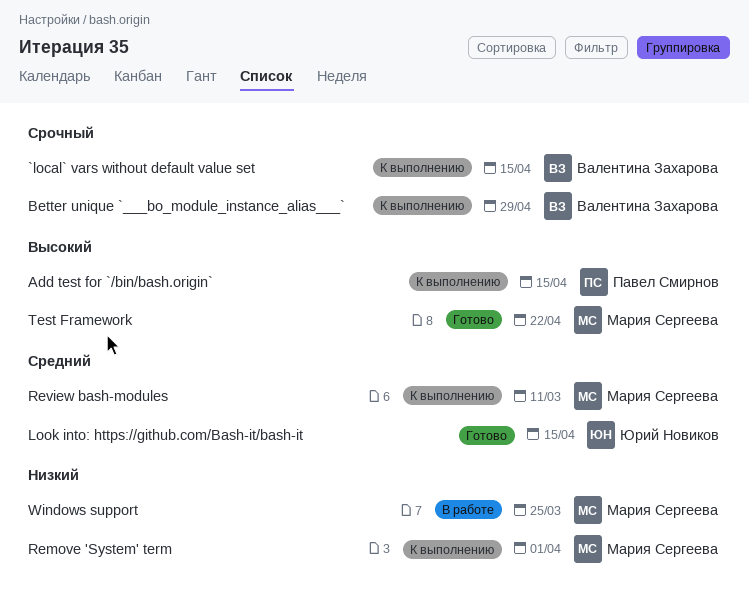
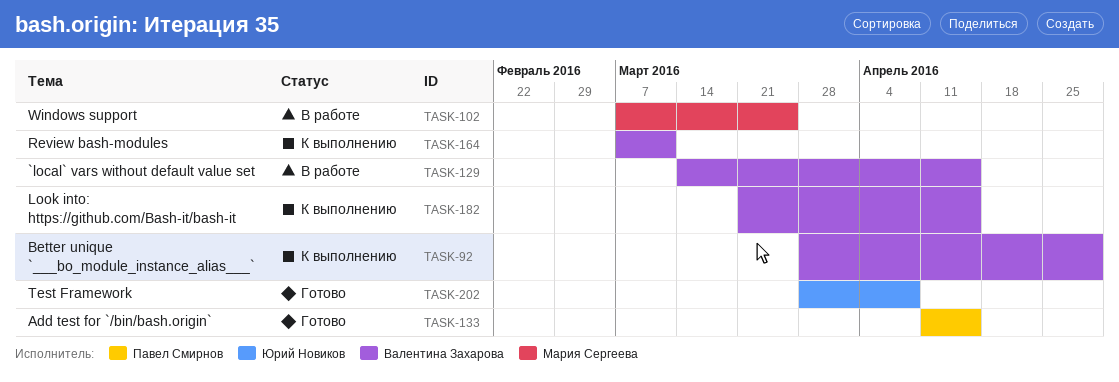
`local` vars without default value set, status: К выполнению -> В работе
Add test for `/bin/bash.origin`, status: К выполнению -> Готово
Look into: https://github.com/Bash-it/bash-it, status: Готово -> К выполнению
Look into: https://github.com/Bash-it/bash-it, owner: Юрий Новиков -> Валентина Захарова
Remove 'System' term: present -> none
Review bash-modules, owner: Мария Сергеева -> Валентина Захарова
Test Framework, owner: Мария Сергеева -> Юрий Новиков
Test Framework, due: Apr 22 -> Apr 8

